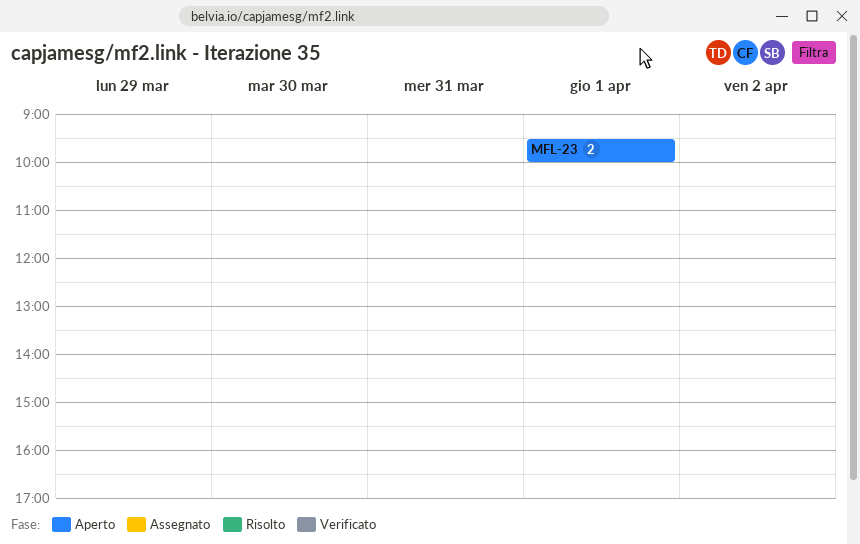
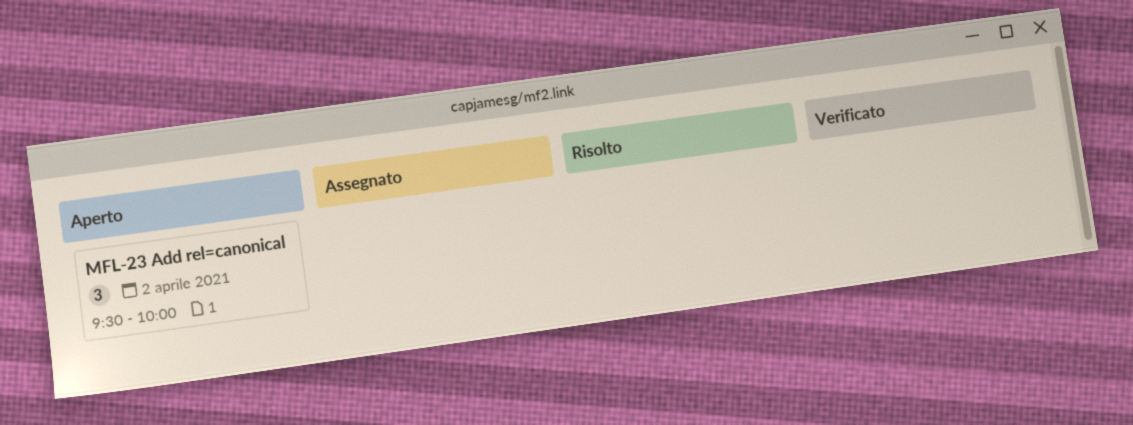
MFL-23, estimate: 2 -> 3
MFL-23, day: Apr 1 -> Apr 2

